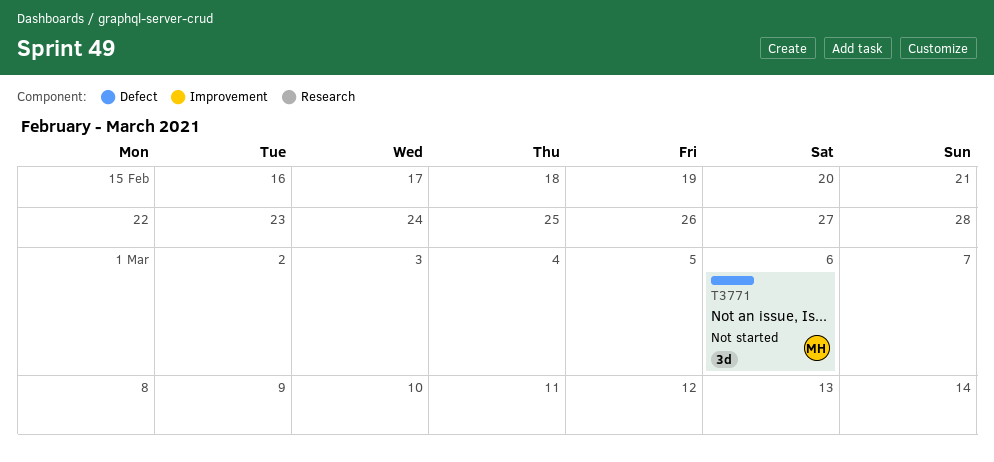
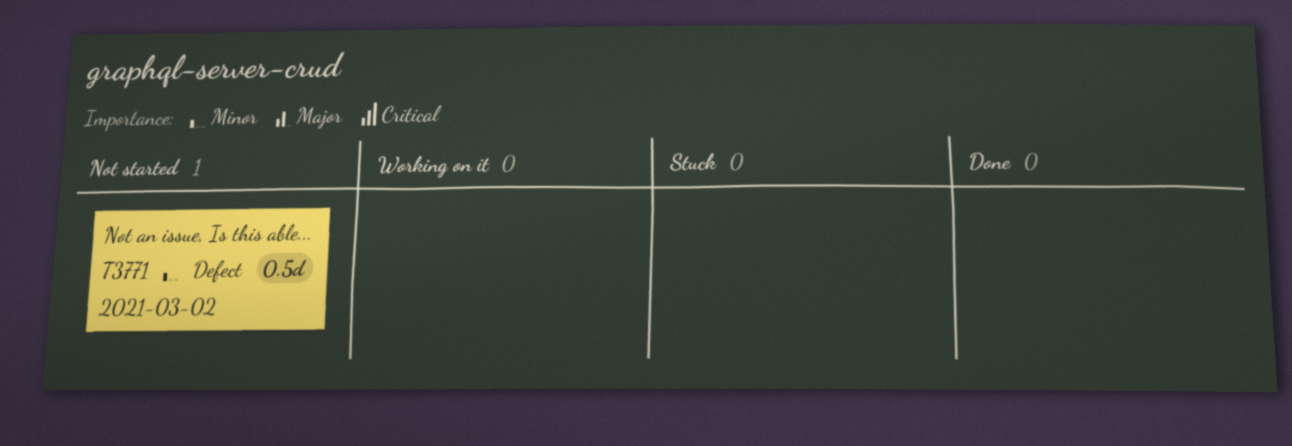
T3771, estimate: 3d -> 0.5d
T3771, due: Mar 6 -> Mar 2

